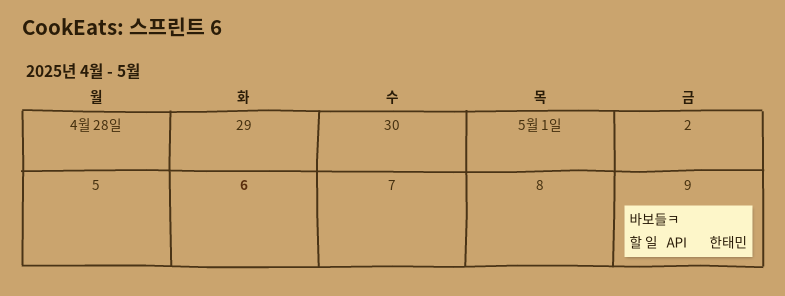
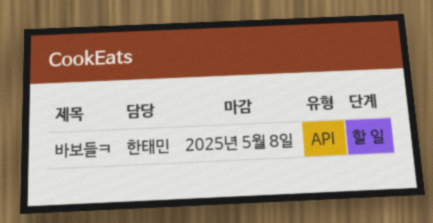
바보들ㅋ, due: May 9 -> May 8

